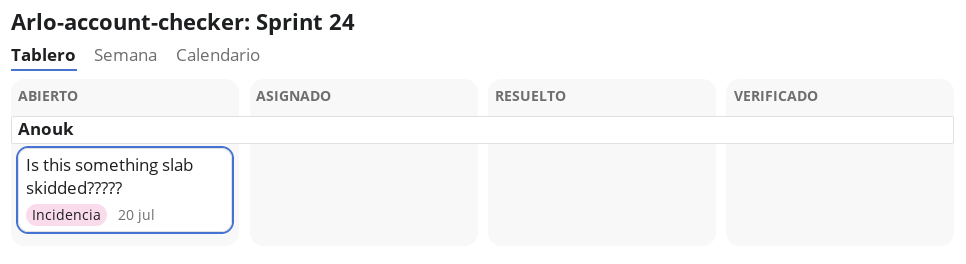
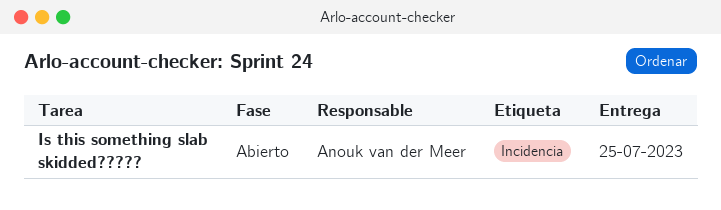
Is this something slab skidded?????, due: Jul 20 -> Jul 25

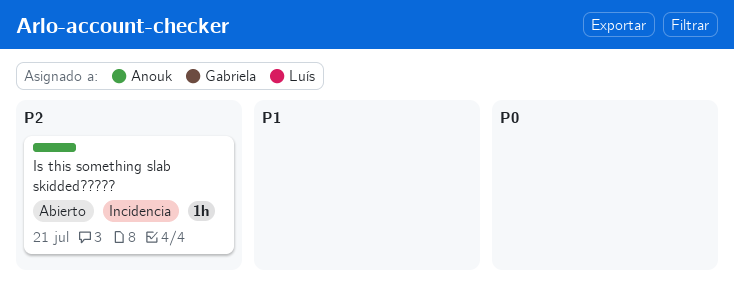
Is this something slab skidded?????, due: Jul 25 -> Jul 21

